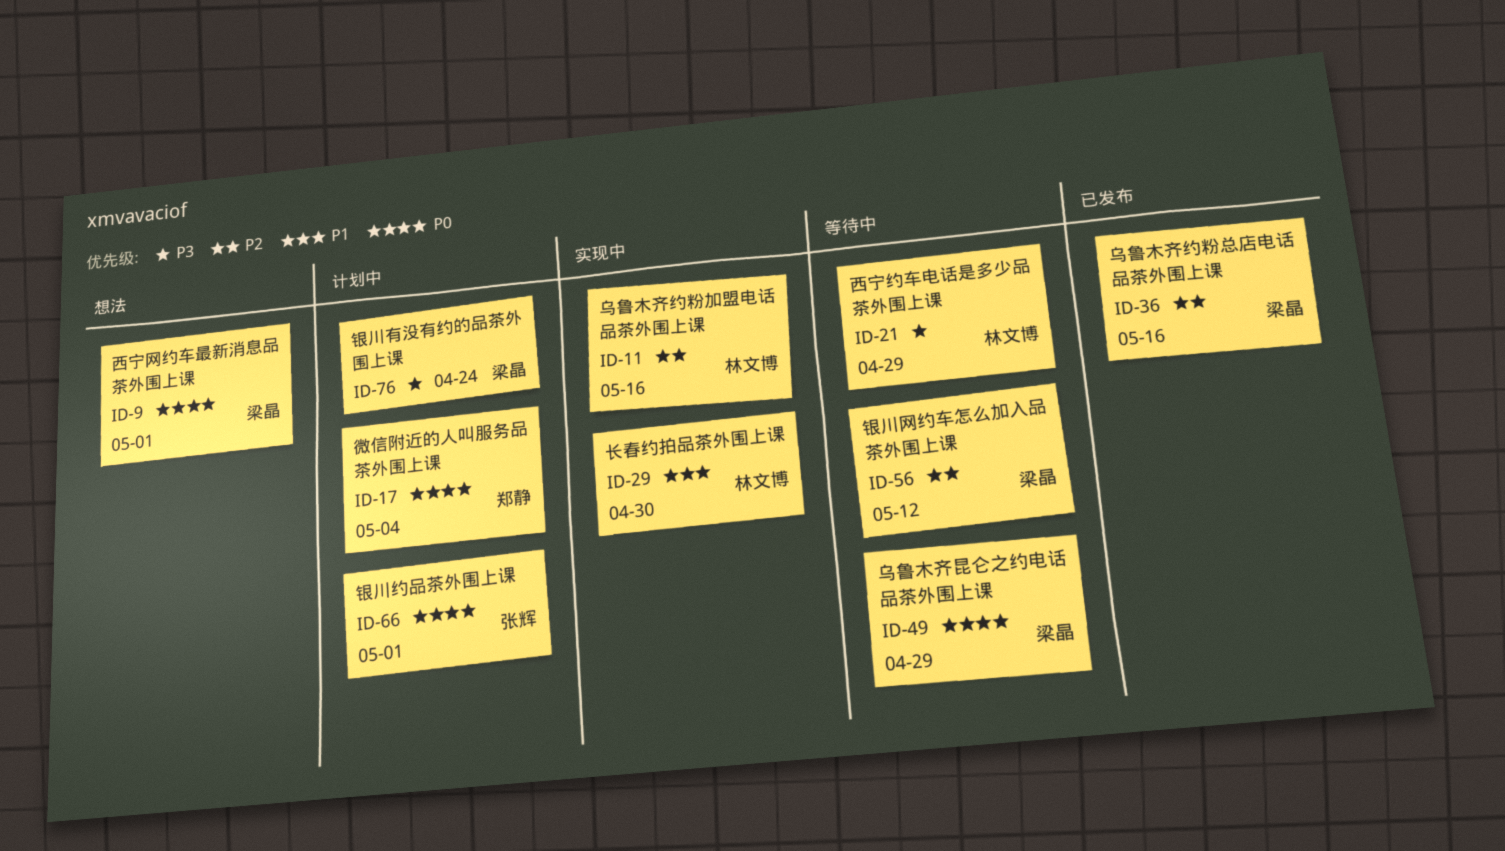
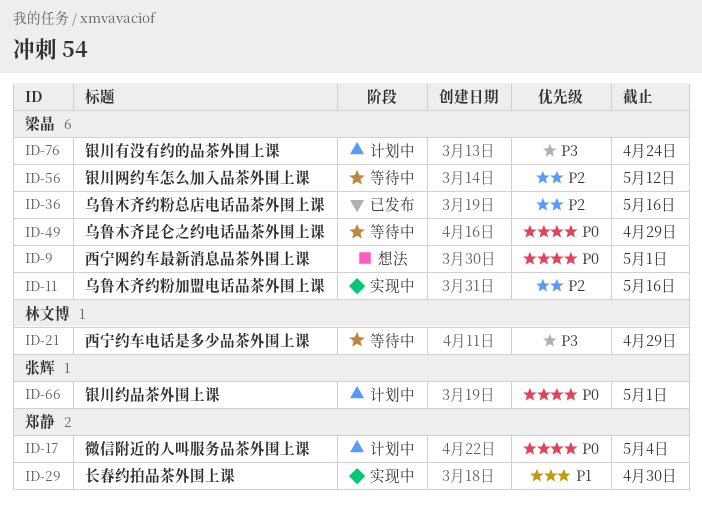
ID-11, owner: 林文博 -> 梁晶
ID-29, owner: 林文博 -> 郑静

